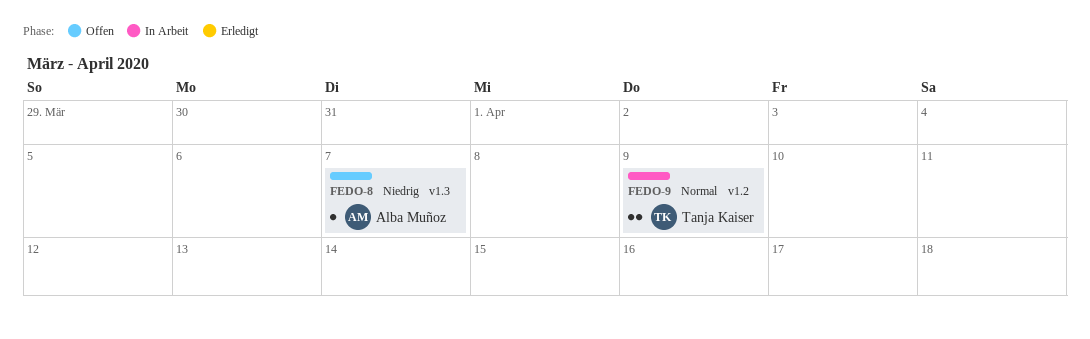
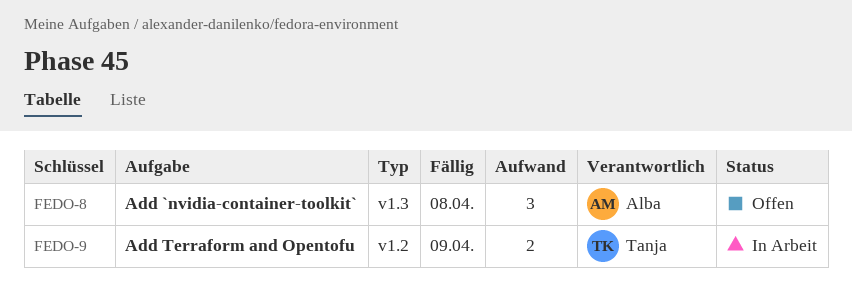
FEDO-8, estimate: 1 -> 3
FEDO-8, due: Apr 7 -> Apr 8

